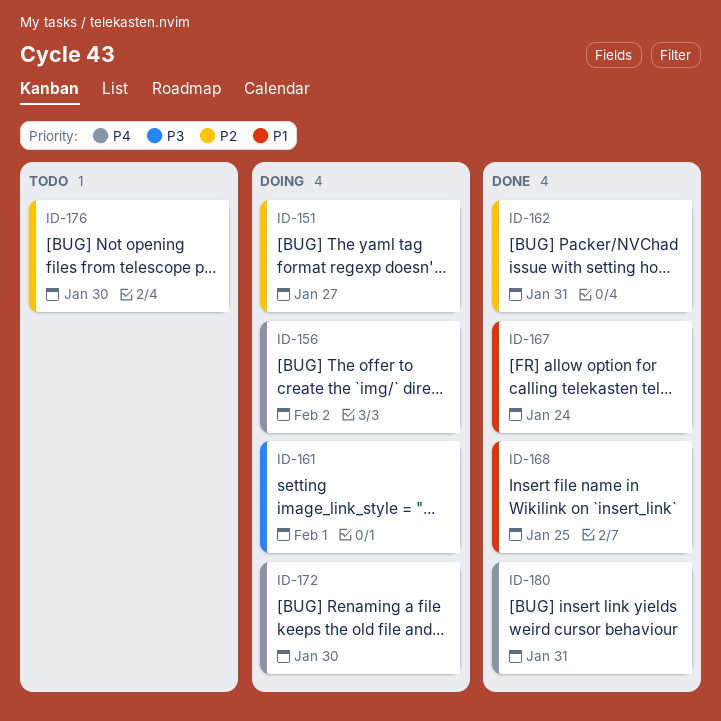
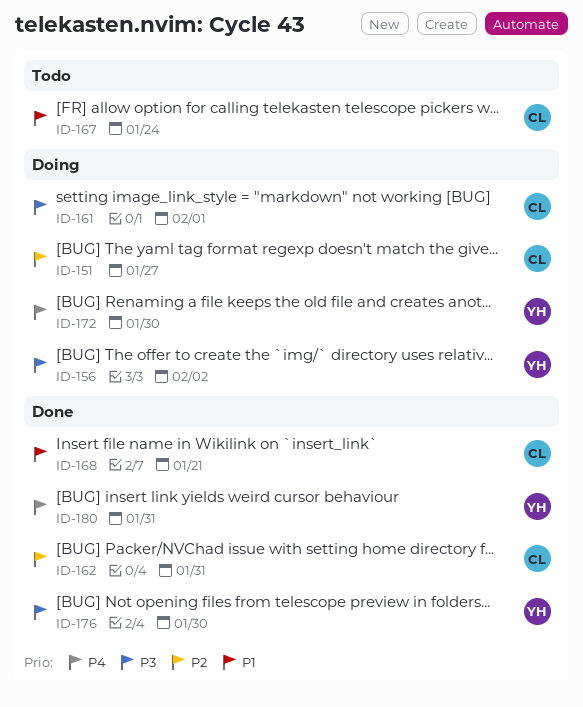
ID-156, priority: P4 -> P3
ID-167, status: Done -> Todo
ID-168, due: Jan 25 -> Jan 21
ID-176, status: Todo -> Done
ID-176, priority: P2 -> P3

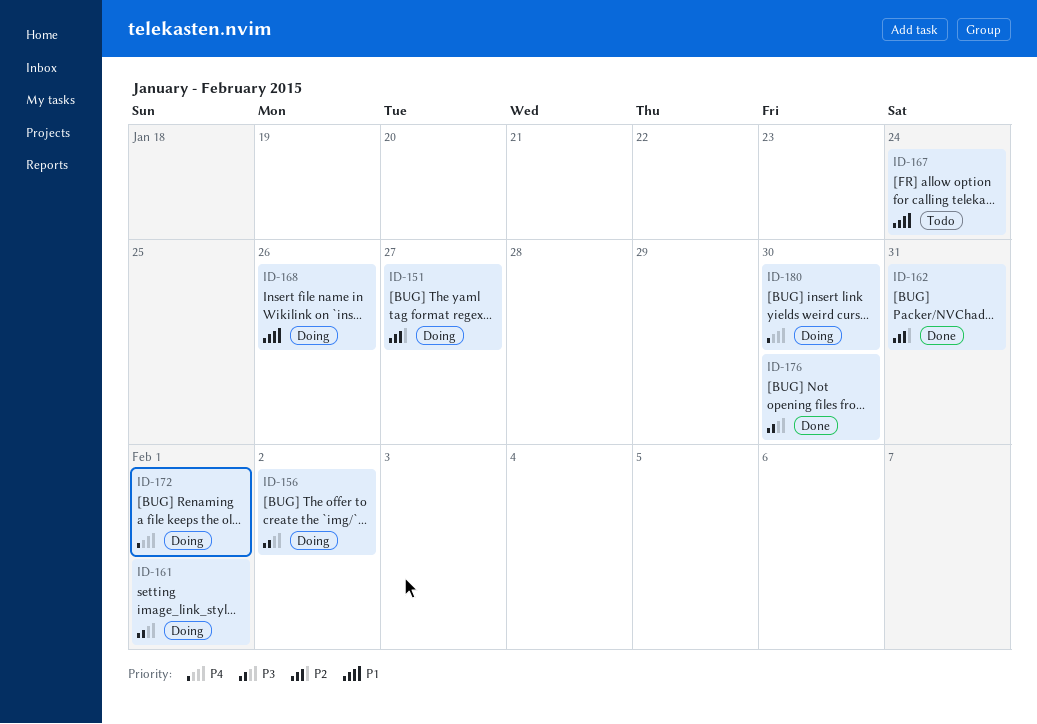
ID-168, status: Done -> Doing
ID-168, due: Jan 21 -> Jan 26
ID-172, due: Jan 30 -> Feb 1
ID-180, status: Done -> Doing
ID-180, due: Jan 31 -> Jan 30

